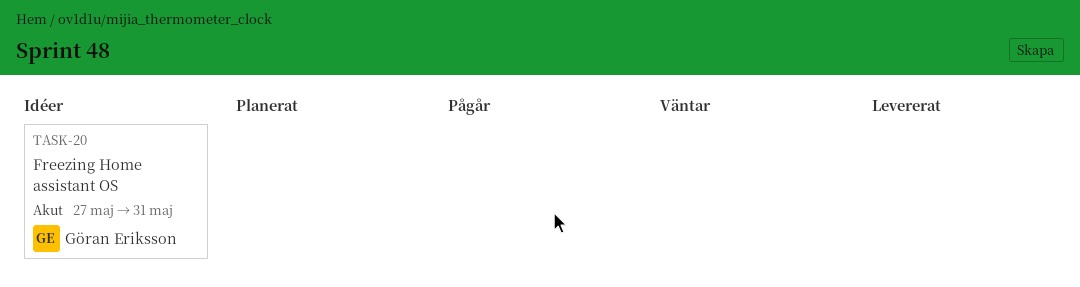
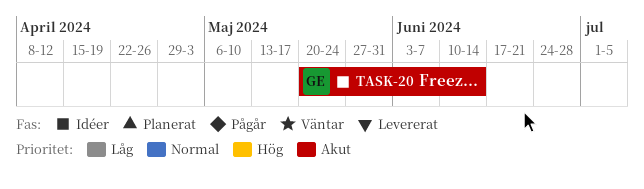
TASK-20, start: May 27 -> May 20
TASK-20, due: May 31 -> Jun 14

